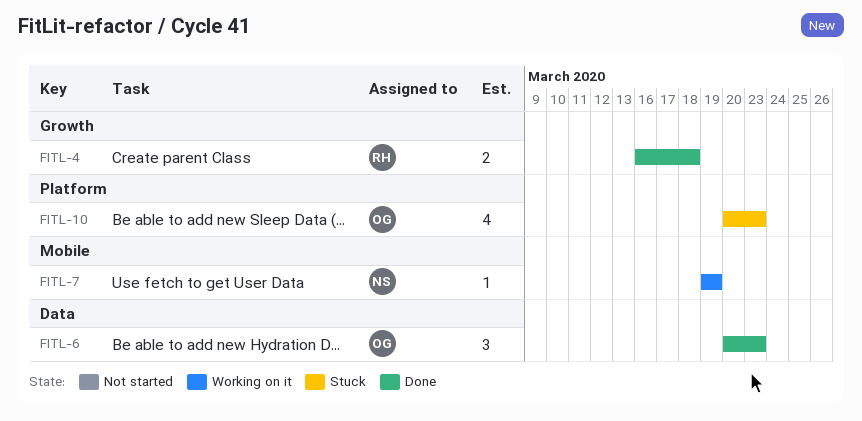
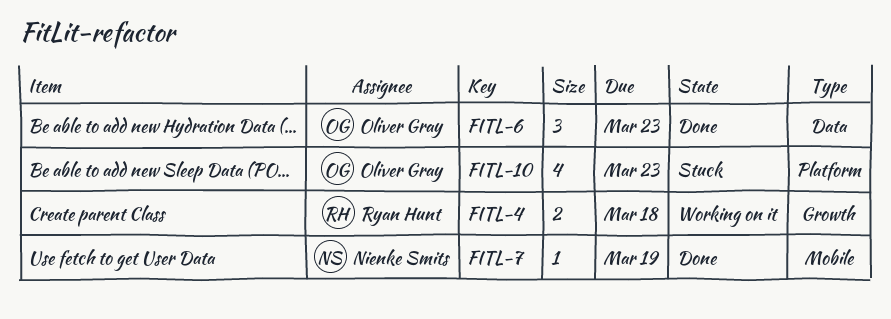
FITL-4, status: Done -> Working on it
FITL-7, status: Working on it -> Done

